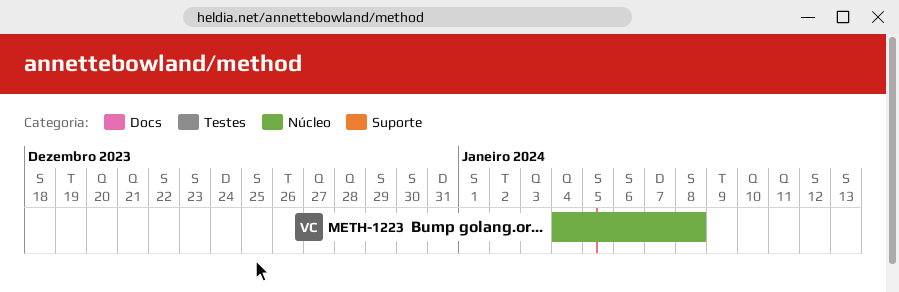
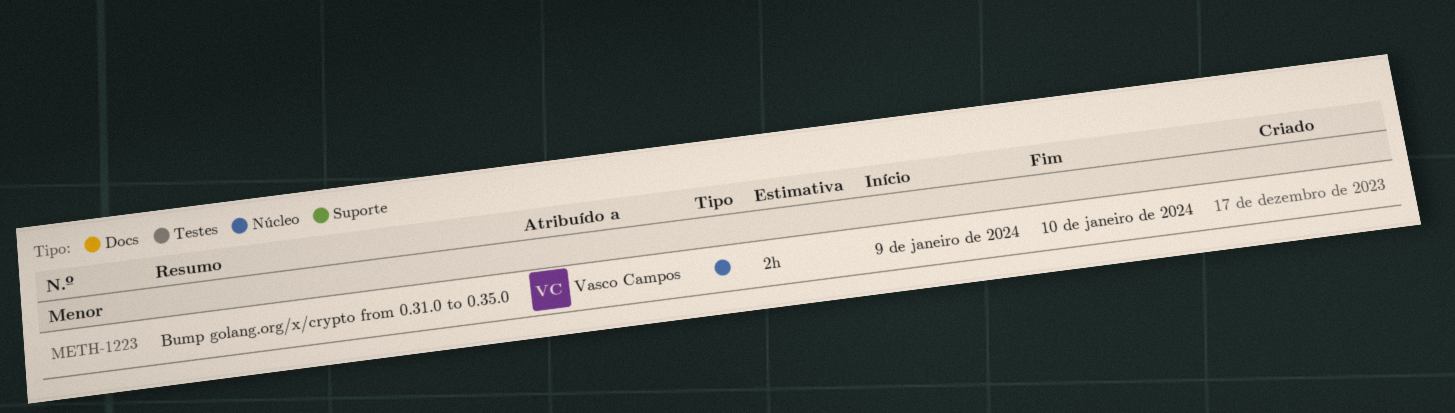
METH-1223, start: Jan 4 -> Jan 9
METH-1223, due: Jan 8 -> Jan 10

